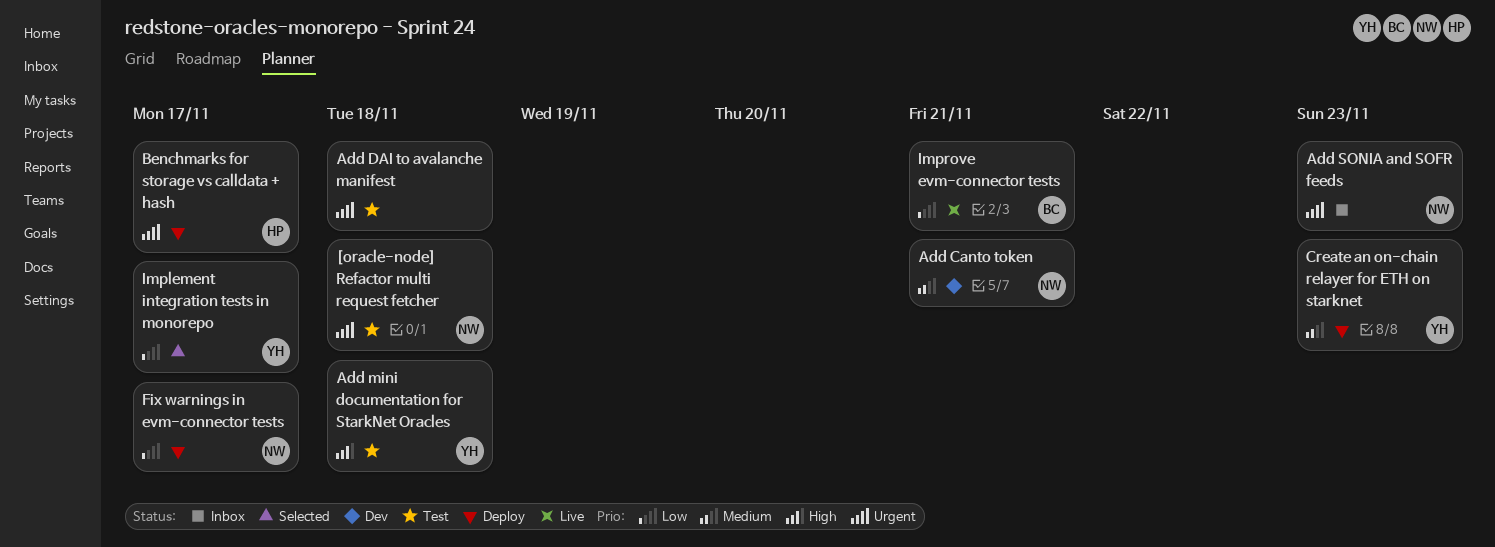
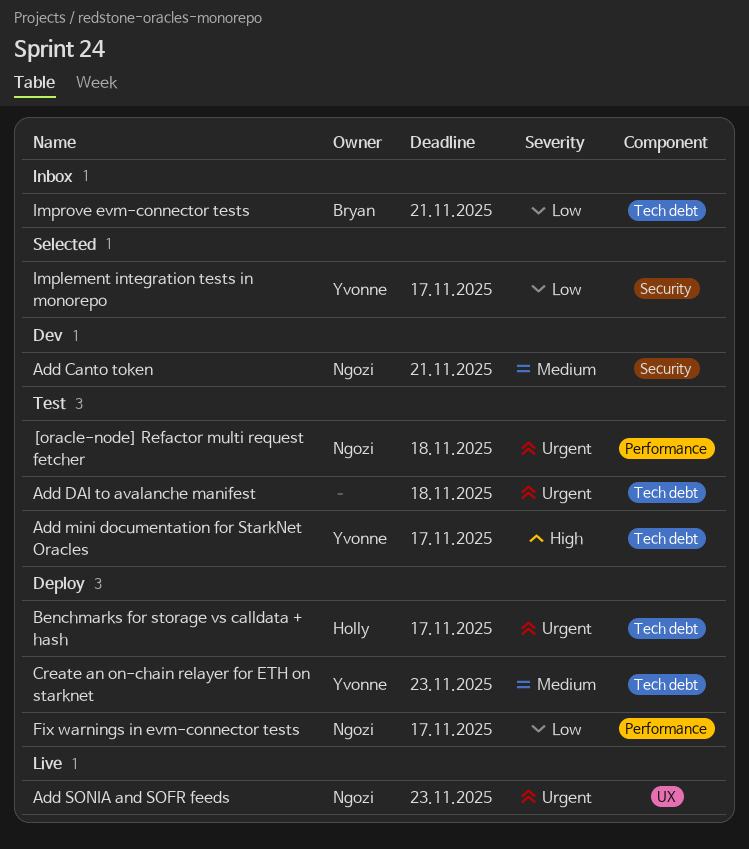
Add mini documentation for StarkNet Oracles, due: Nov 18 -> Nov 17
Add SONIA and SOFR feeds, status: Inbox -> Live
Improve evm-connector tests, status: Live -> Inbox

